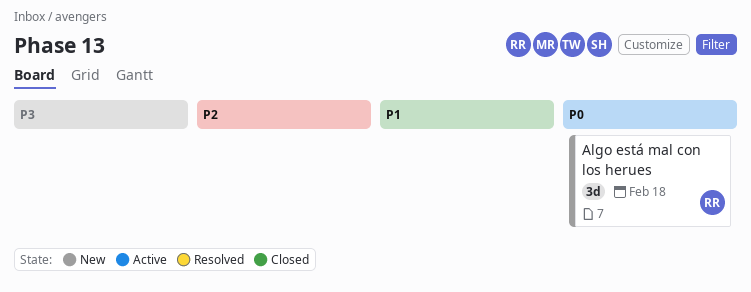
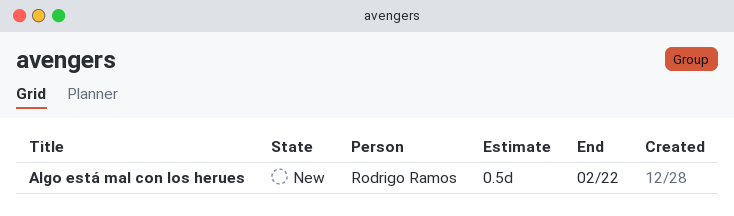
Algo está mal con los herues, estimate: 3d -> 0.5d
Algo está mal con los herues, due: Feb 18 -> Feb 22

